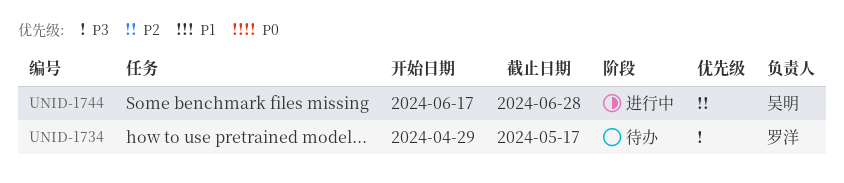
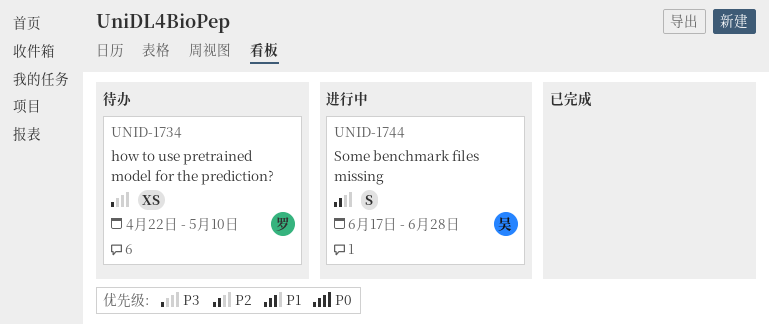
UNID-1734, start: Apr 29 -> Apr 22
UNID-1734, due: May 17 -> May 10

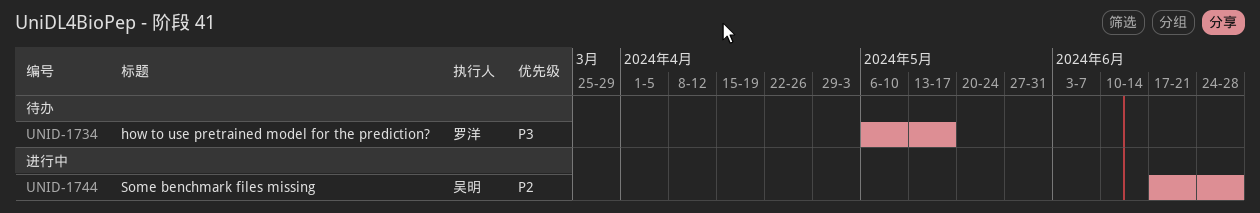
UNID-1734, start: Apr 22 -> May 6
UNID-1734, due: May 10 -> May 17

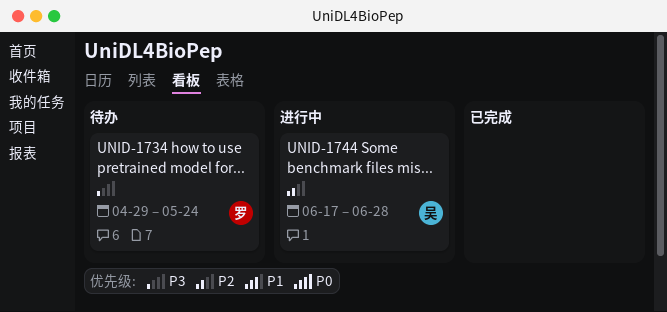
UNID-1734, start: May 6 -> Apr 29
UNID-1734, due: May 17 -> May 24

